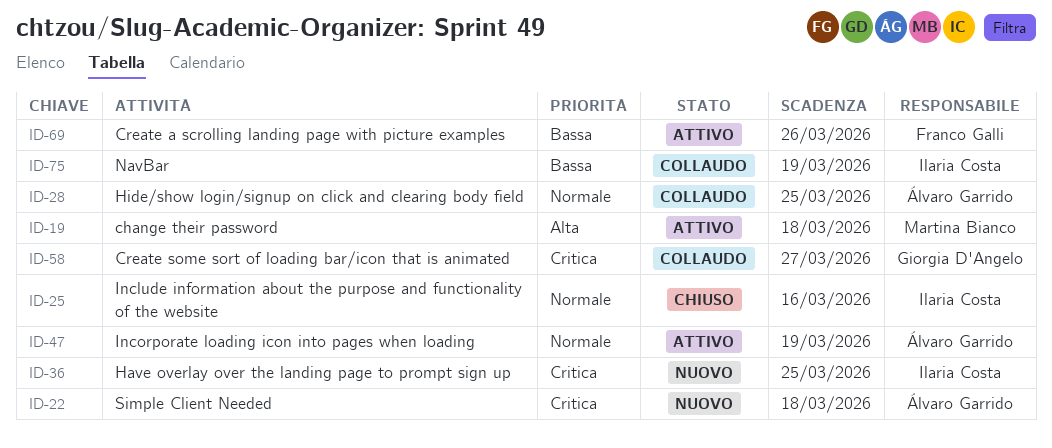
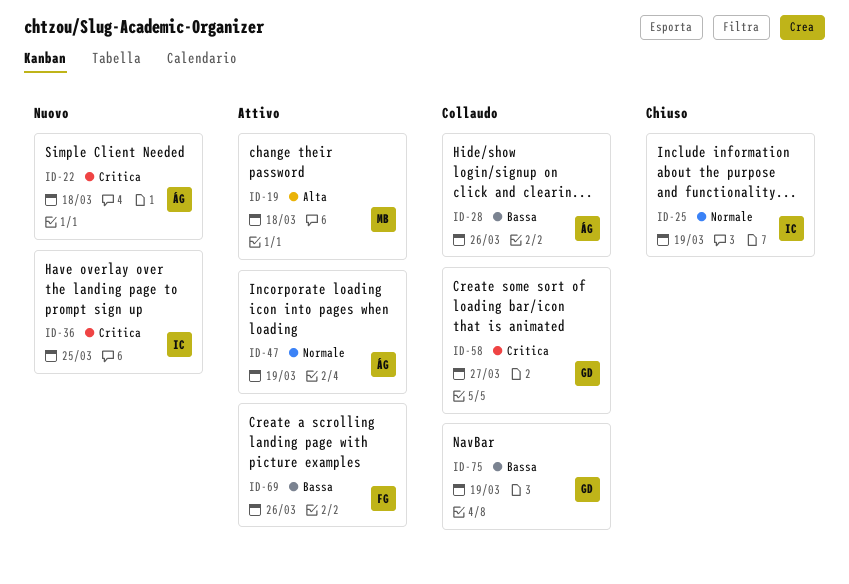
ID-25, due: Mar 16 -> Mar 19
ID-28, priority: Normale -> Bassa
ID-28, due: Mar 25 -> Mar 26
ID-75, owner: Ilaria Costa -> Giorgia D'Angelo

